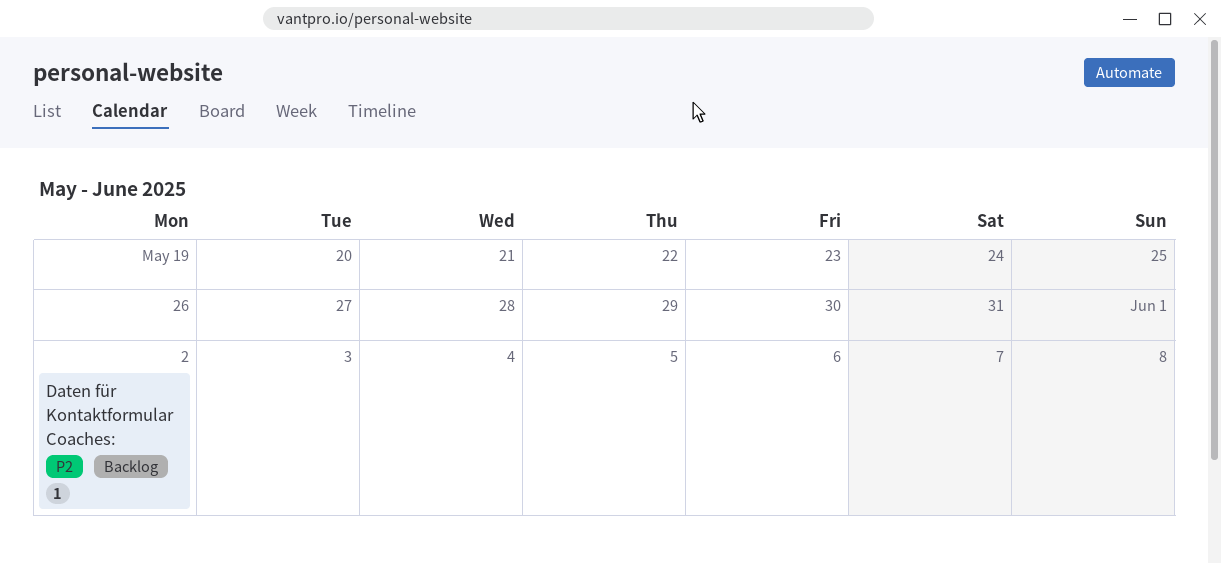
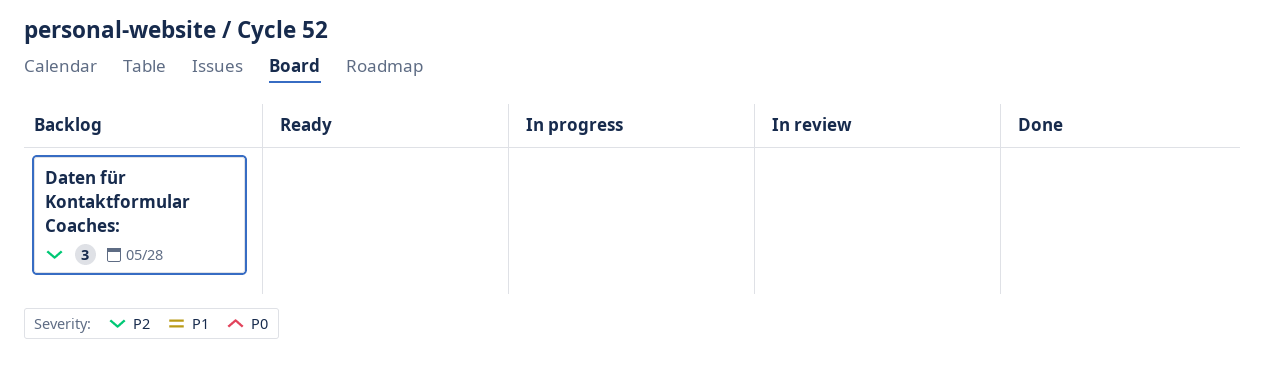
Daten für Kontaktformular Coaches:, estimate: 1 -> 3
Daten für Kontaktformular Coaches:, due: Jun 2 -> May 28

